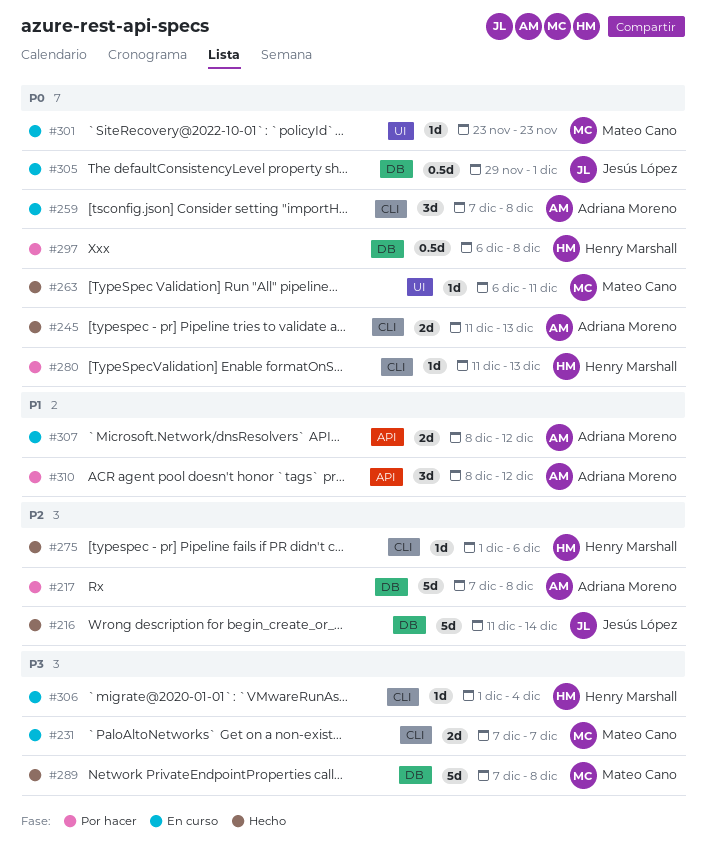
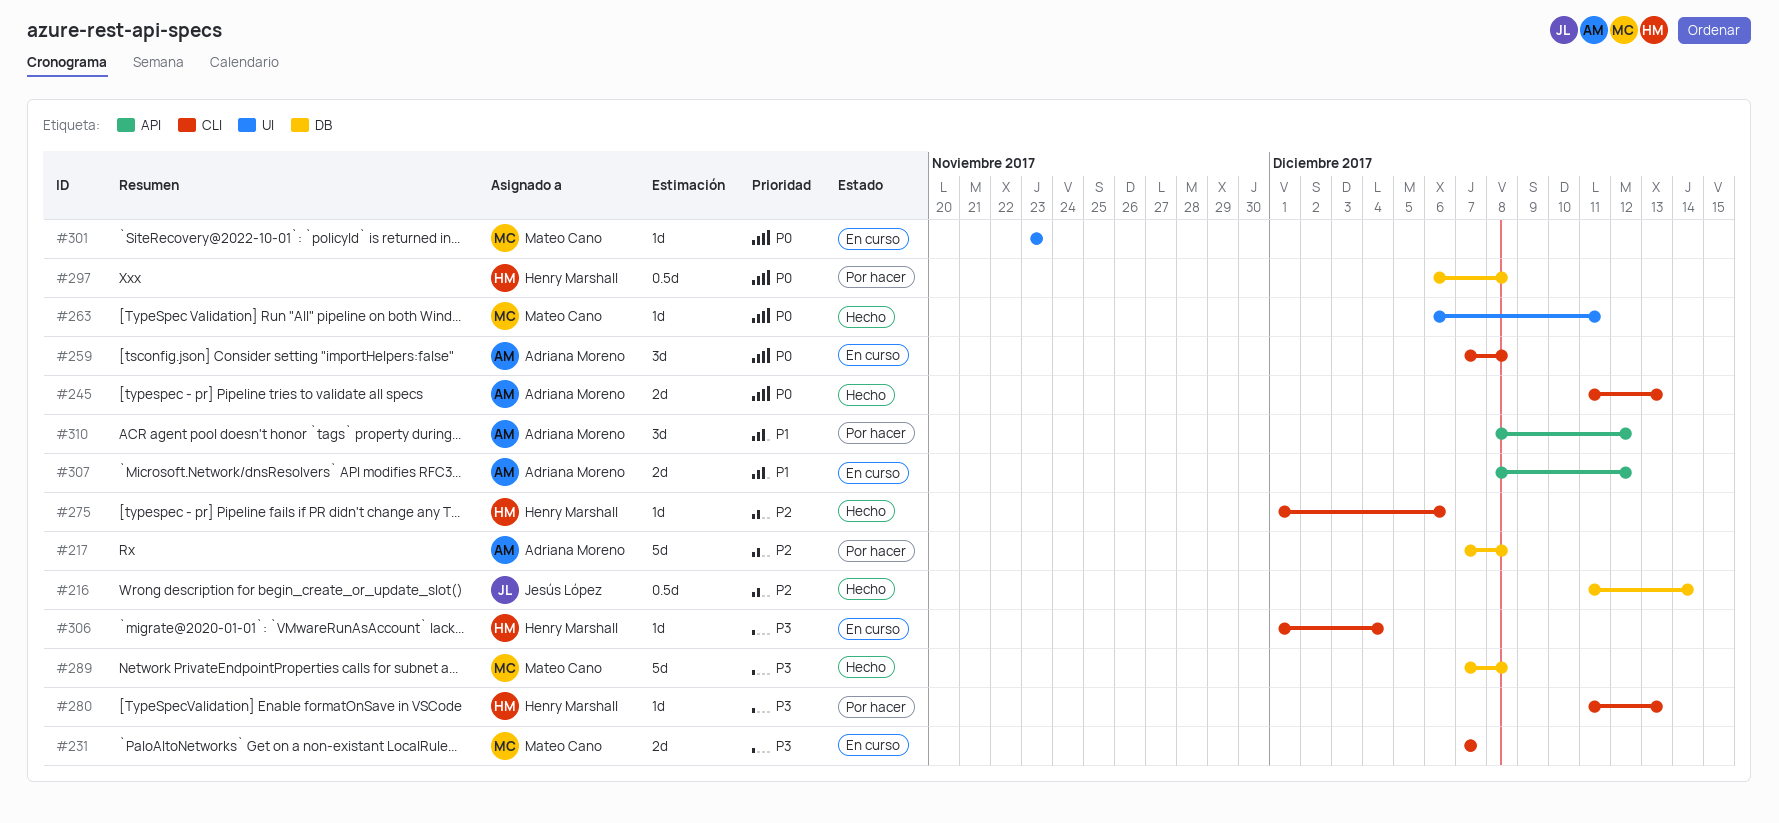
#216, estimate: 5d -> 0.5d
#280, priority: P0 -> P3
#305: present -> none

